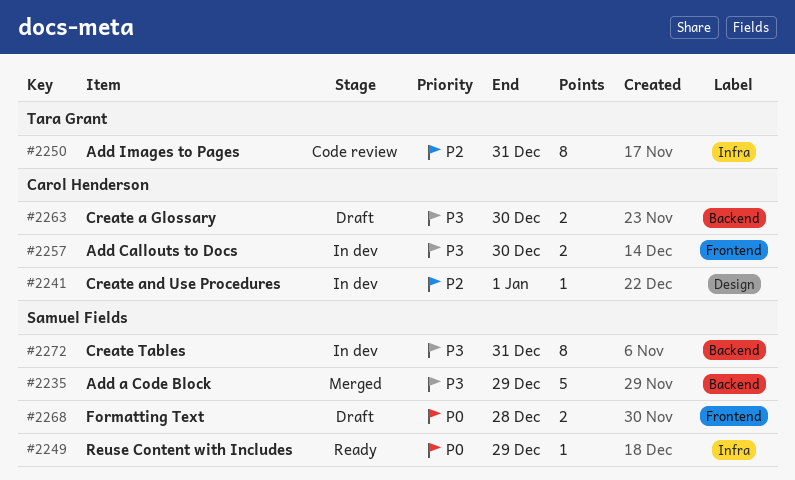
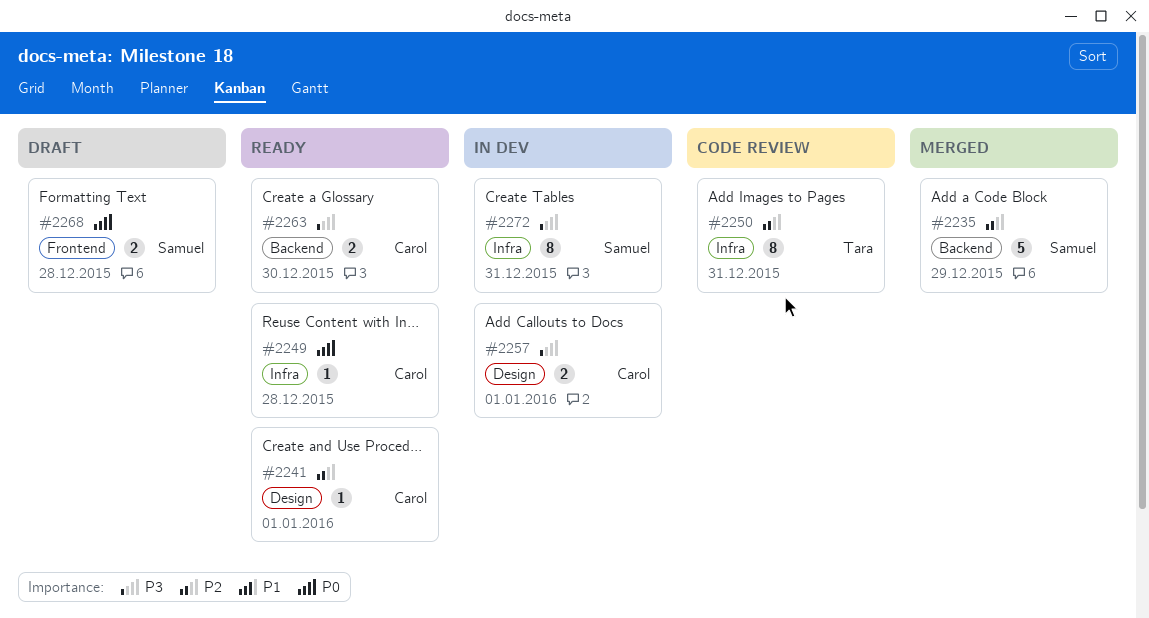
#2235, priority: P3 -> P2
#2241, status: In dev -> Ready
#2249, owner: Samuel Fields -> Carol Henderson
#2249, due: Dec 29 -> Dec 28
#2257, label: Frontend -> Design
#2257, due: Dec 30 -> Jan 1
#2263, status: Draft -> Ready
#2272, label: Backend -> Infra

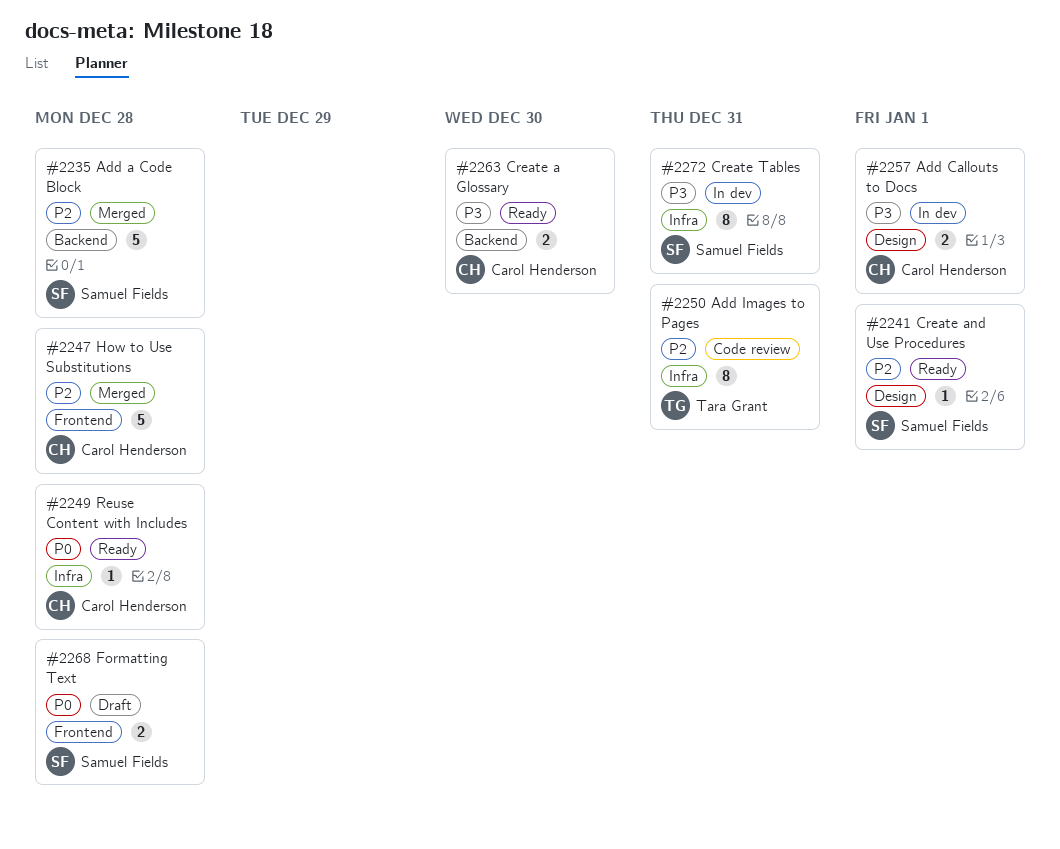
#2235, due: Dec 29 -> Dec 28
#2241, owner: Carol Henderson -> Samuel Fields
#2247: none -> present

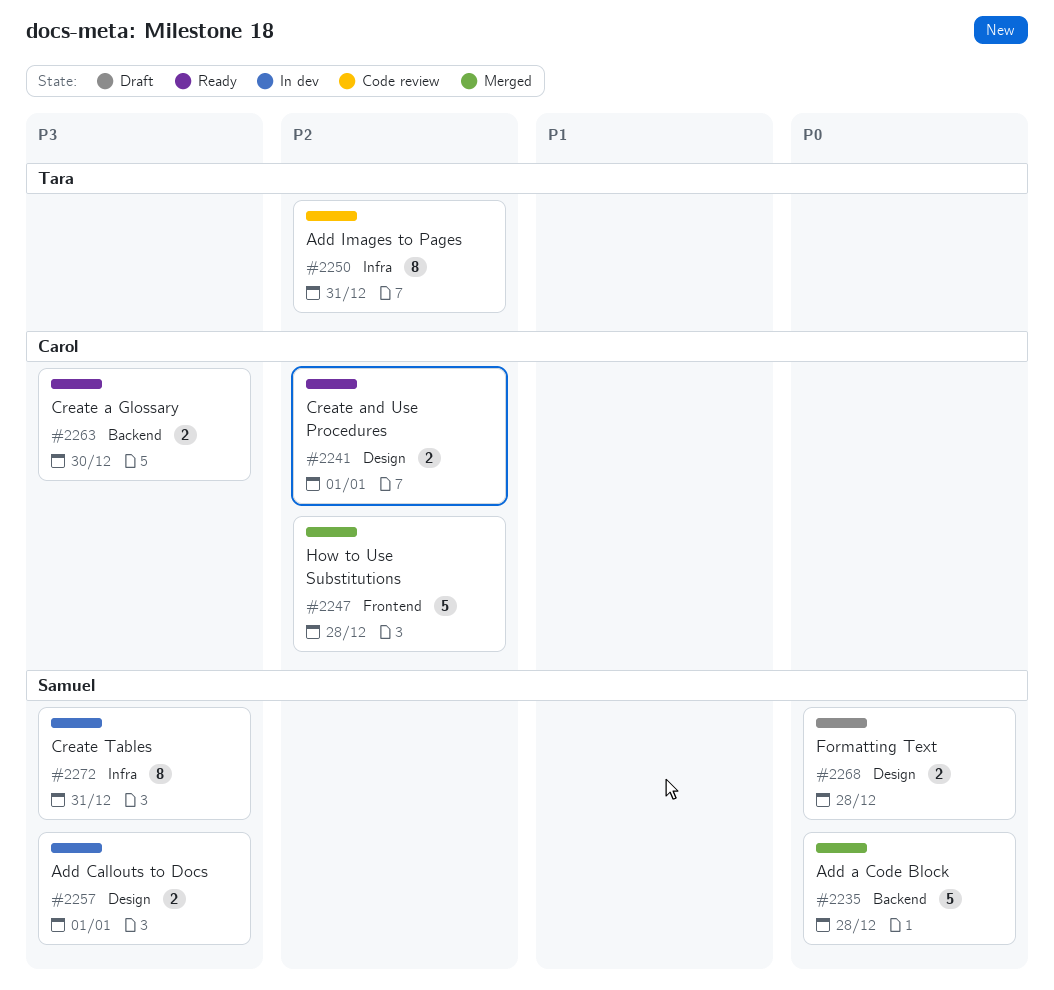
#2235, priority: P2 -> P0
#2241, owner: Samuel Fields -> Carol Henderson
#2241, estimate: 1 -> 2
#2249: present -> none
#2257, owner: Carol Henderson -> Samuel Fields
#2268, label: Frontend -> Design

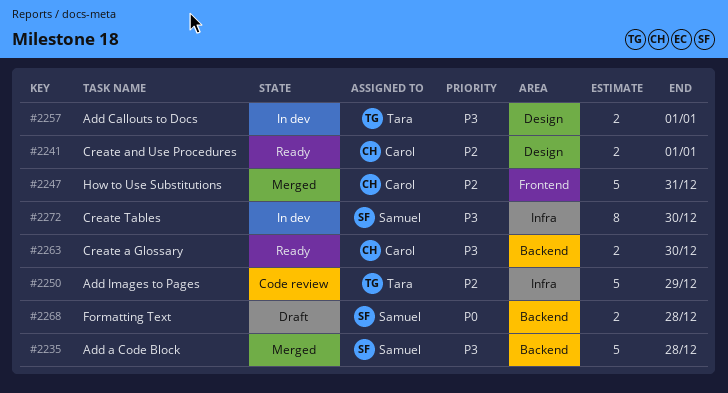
#2235, priority: P0 -> P3
#2247, due: Dec 28 -> Dec 31
#2250, estimate: 8 -> 5
#2250, due: Dec 31 -> Dec 29
#2257, owner: Samuel -> Tara
#2268, label: Design -> Backend
#2272, due: Dec 31 -> Dec 30

